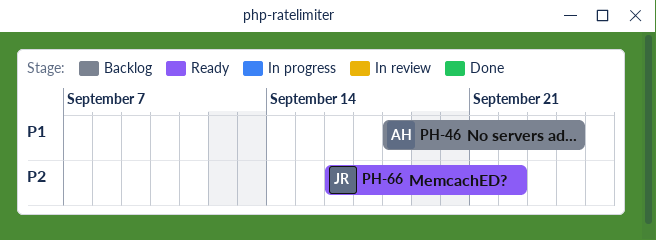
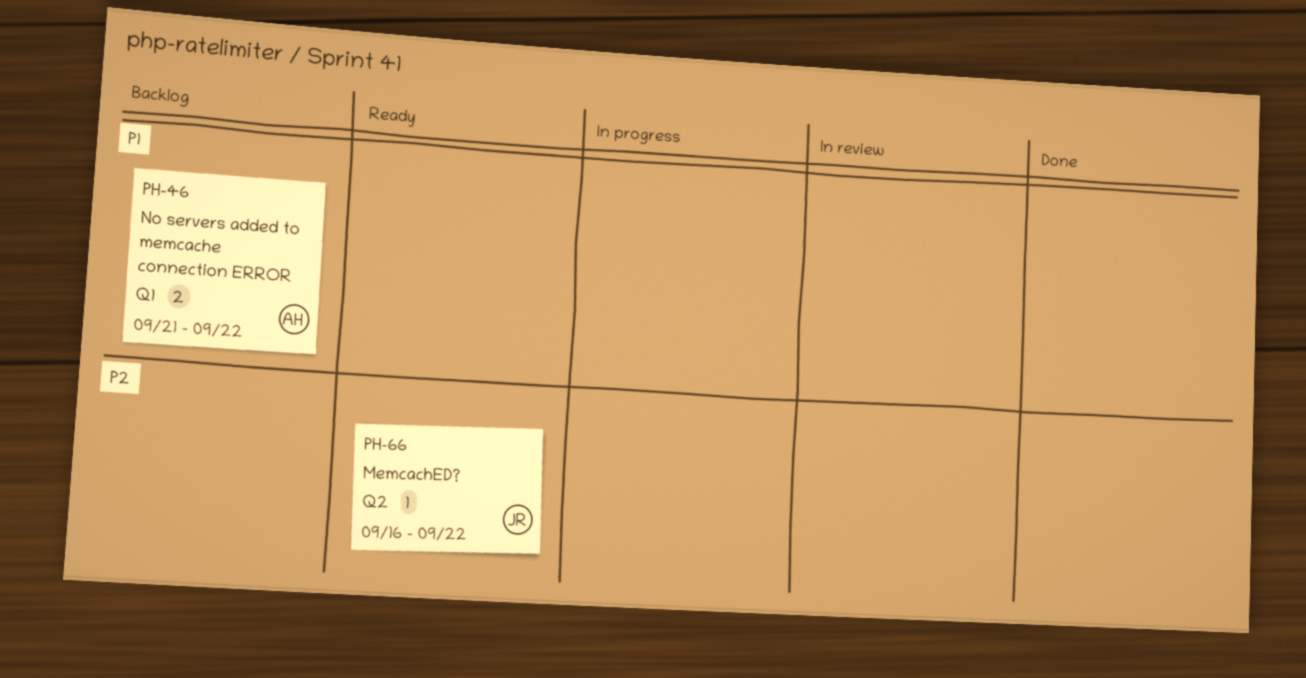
PH-46, start: Sep 18 -> Sep 21
PH-46, due: Sep 24 -> Sep 22

